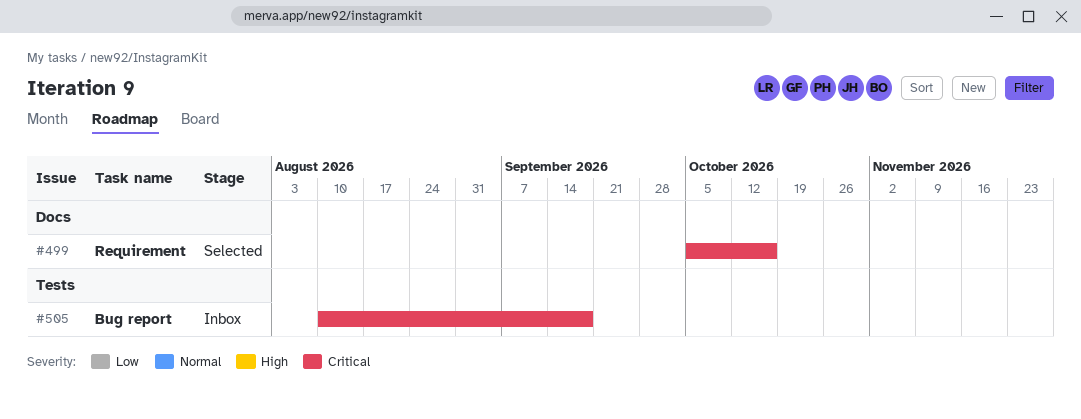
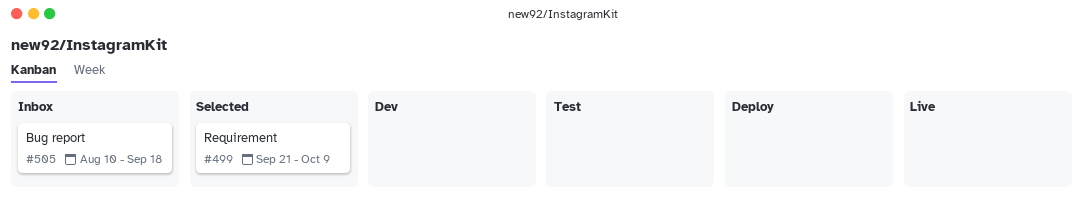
#499, start: Oct 5 -> Sep 21
#499, due: Oct 16 -> Oct 9

